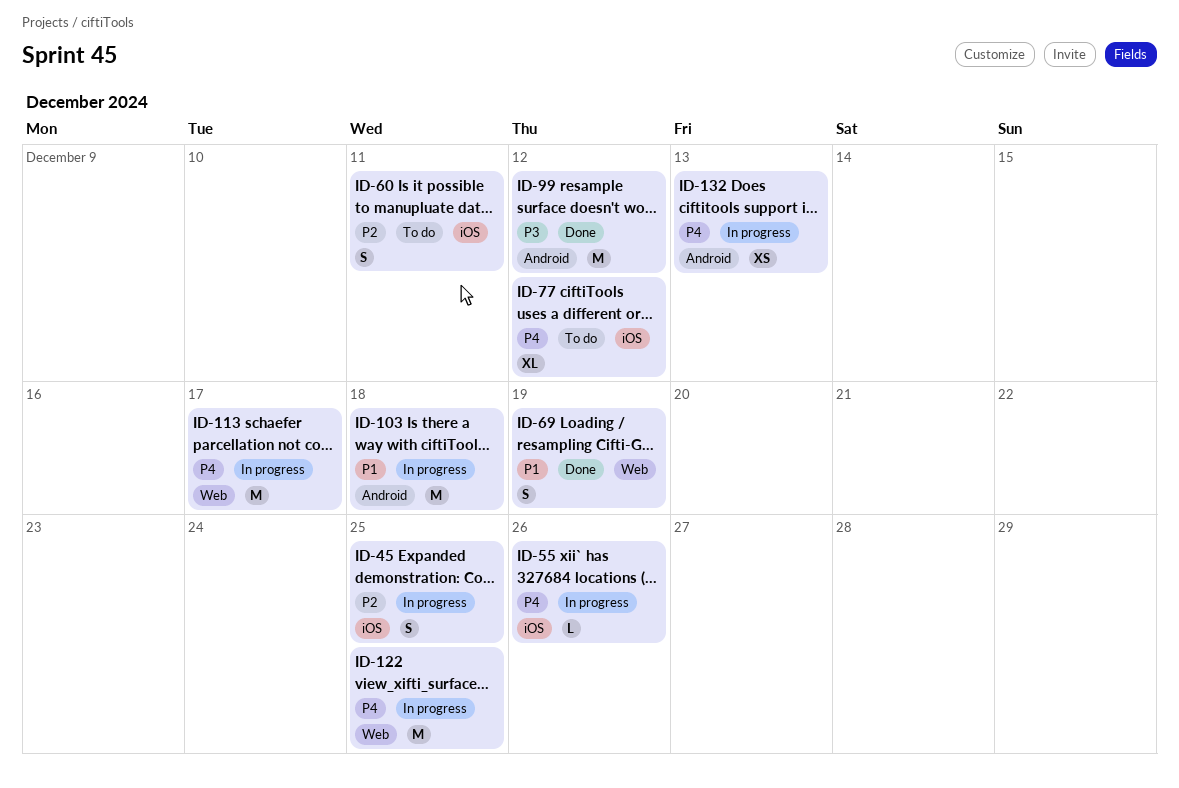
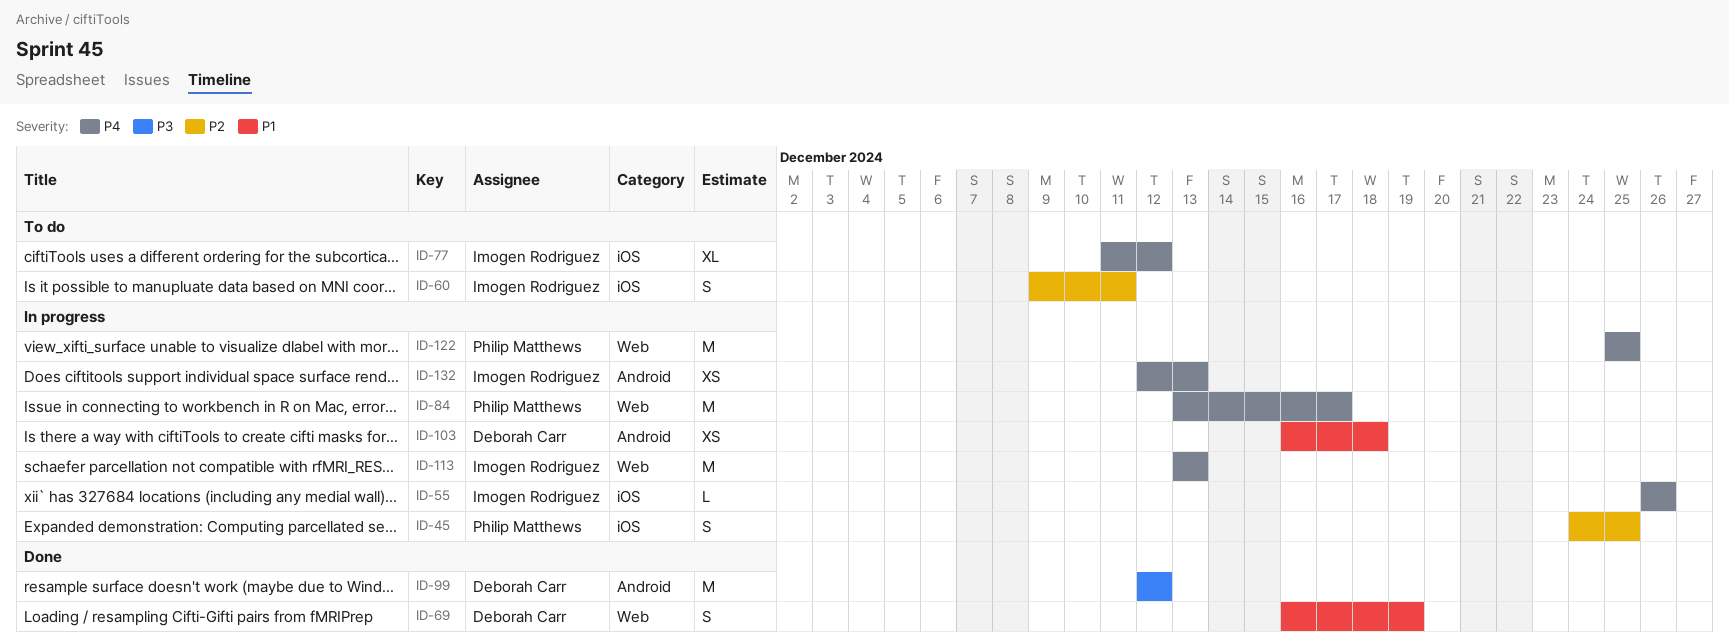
ID-84: none -> present
ID-103, estimate: M -> XS
ID-113, due: Dec 17 -> Dec 13

